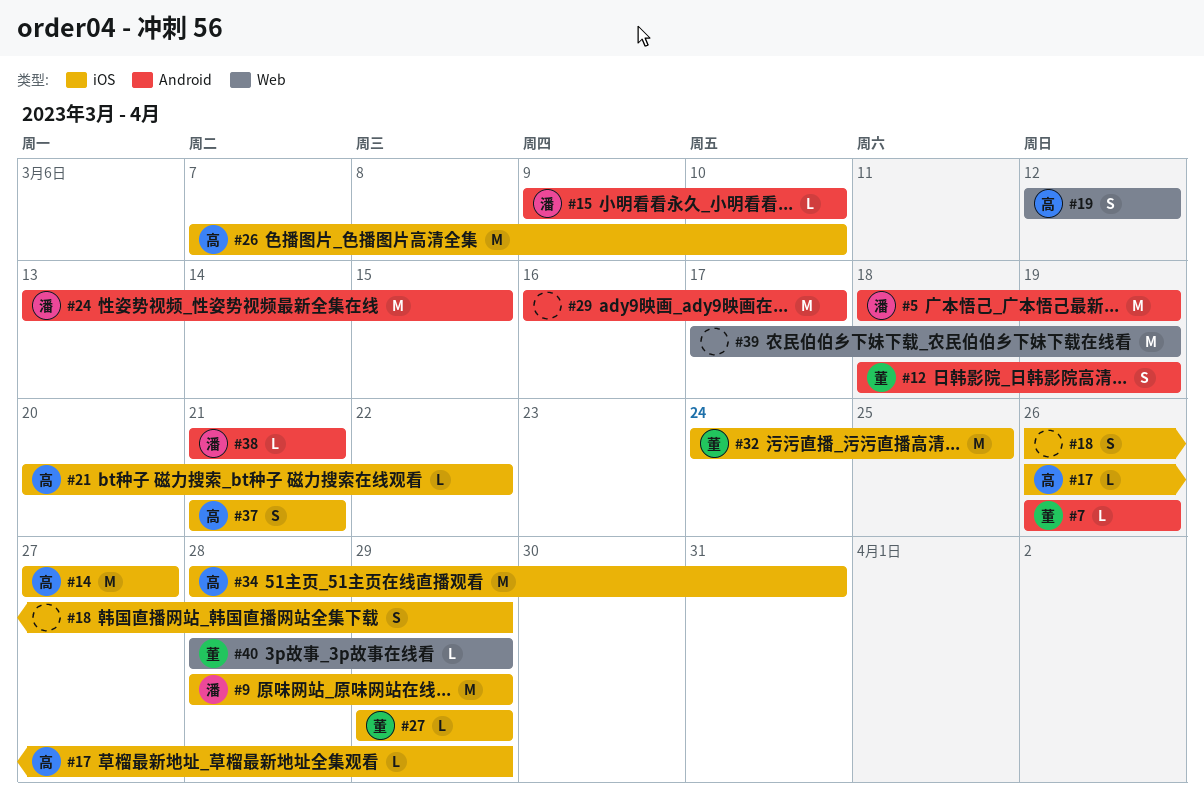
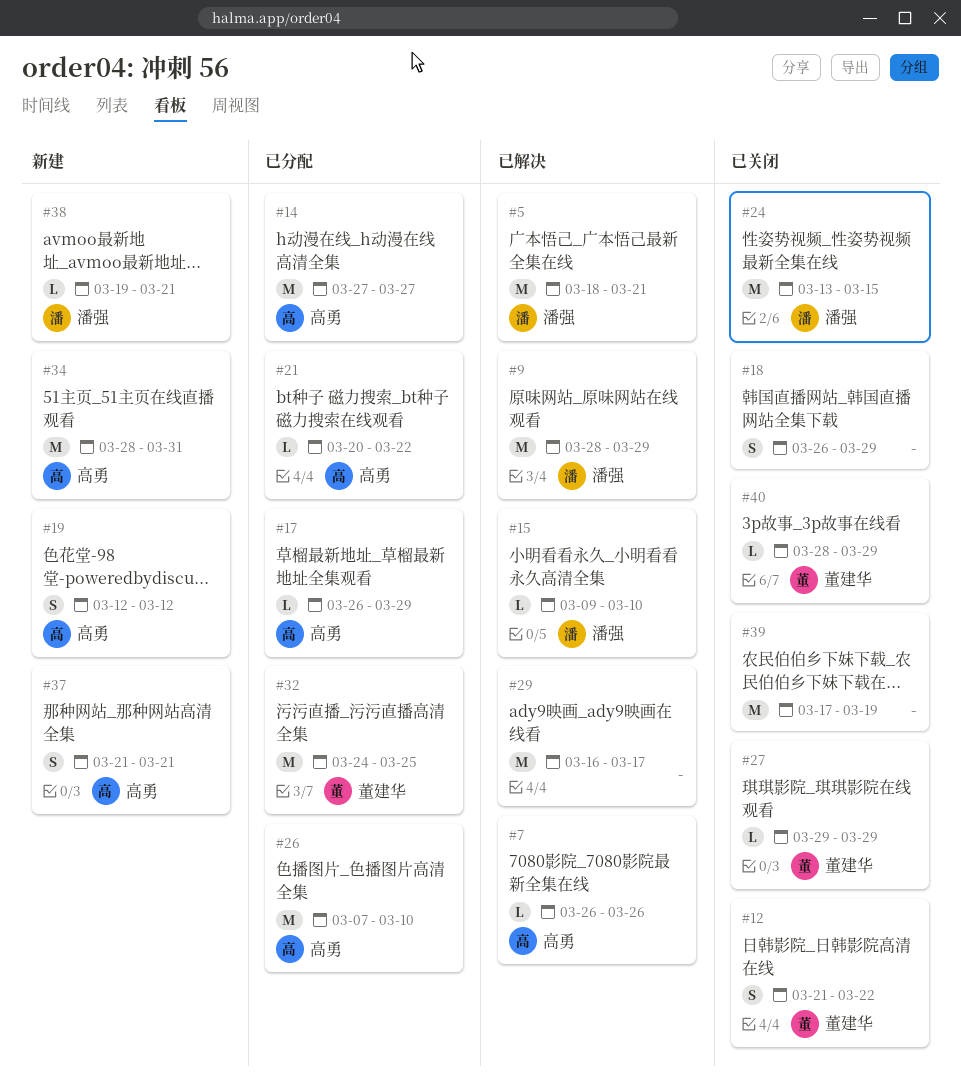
#5, due: Mar 19 -> Mar 21
#7, owner: 董建华 -> 高勇
#12, start: Mar 18 -> Mar 21
#12, due: Mar 19 -> Mar 22
#38, start: Mar 21 -> Mar 19

